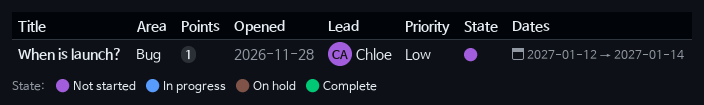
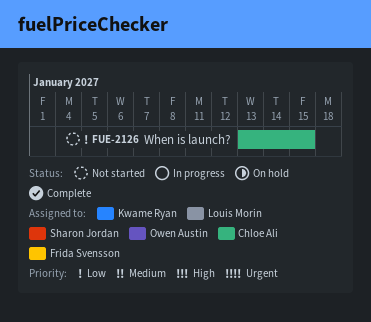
When is launch?, start: Jan 12 -> Jan 13
When is launch?, due: Jan 14 -> Jan 15

